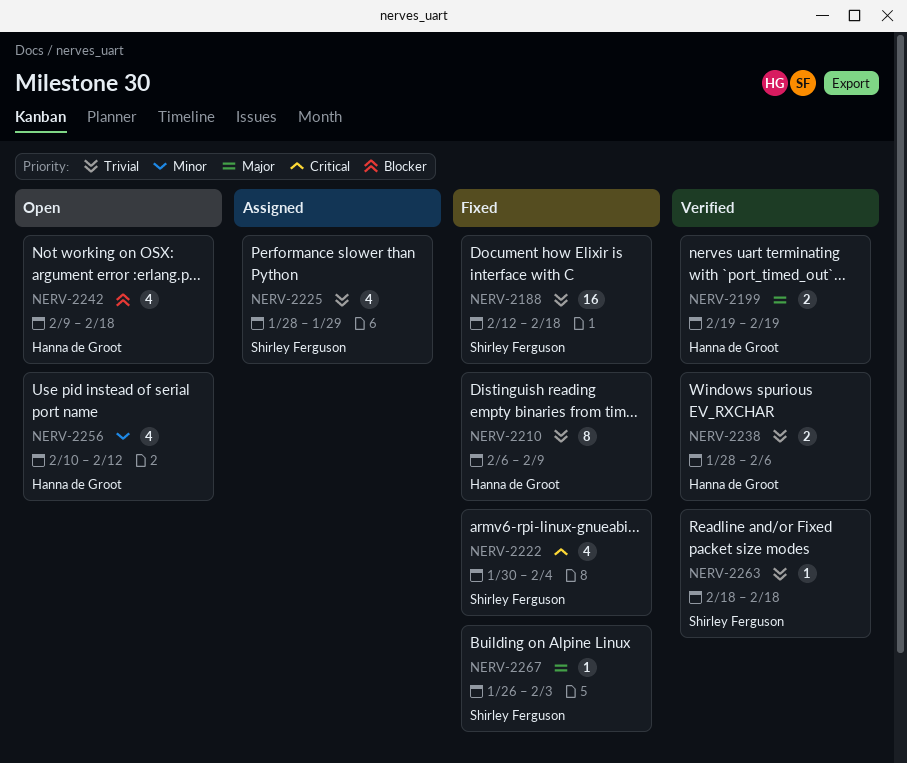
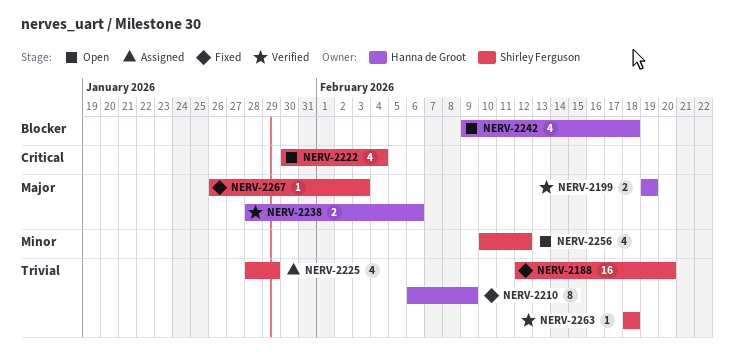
NERV-2188, due: Feb 18 -> Feb 20
NERV-2222, status: Fixed -> Open
NERV-2238, priority: Trivial -> Major
NERV-2256, owner: Hanna de Groot -> Shirley Ferguson

